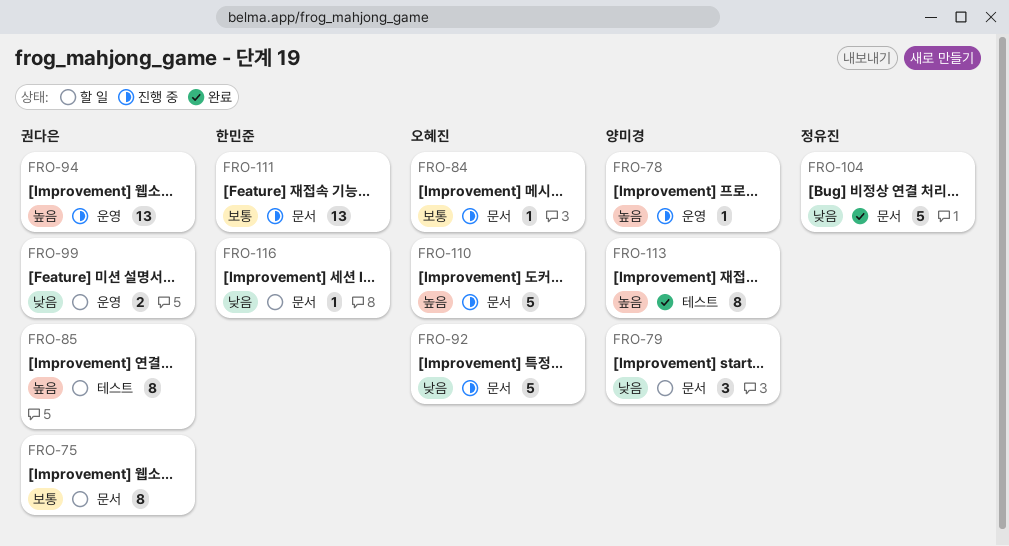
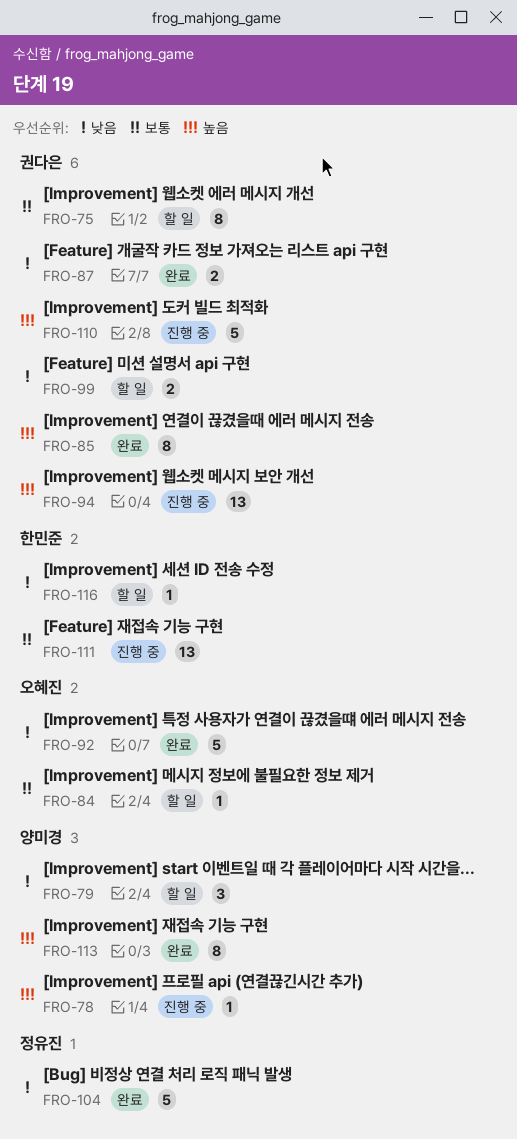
FRO-84, status: 진행 중 -> 할 일
FRO-85, status: 할 일 -> 완료
FRO-87: none -> present
FRO-92, status: 진행 중 -> 완료
FRO-110, owner: 오혜진 -> 권다은

